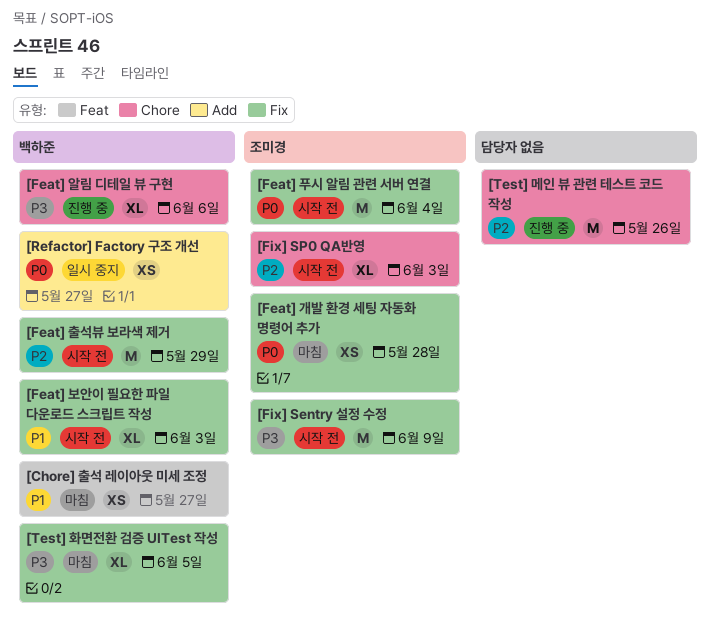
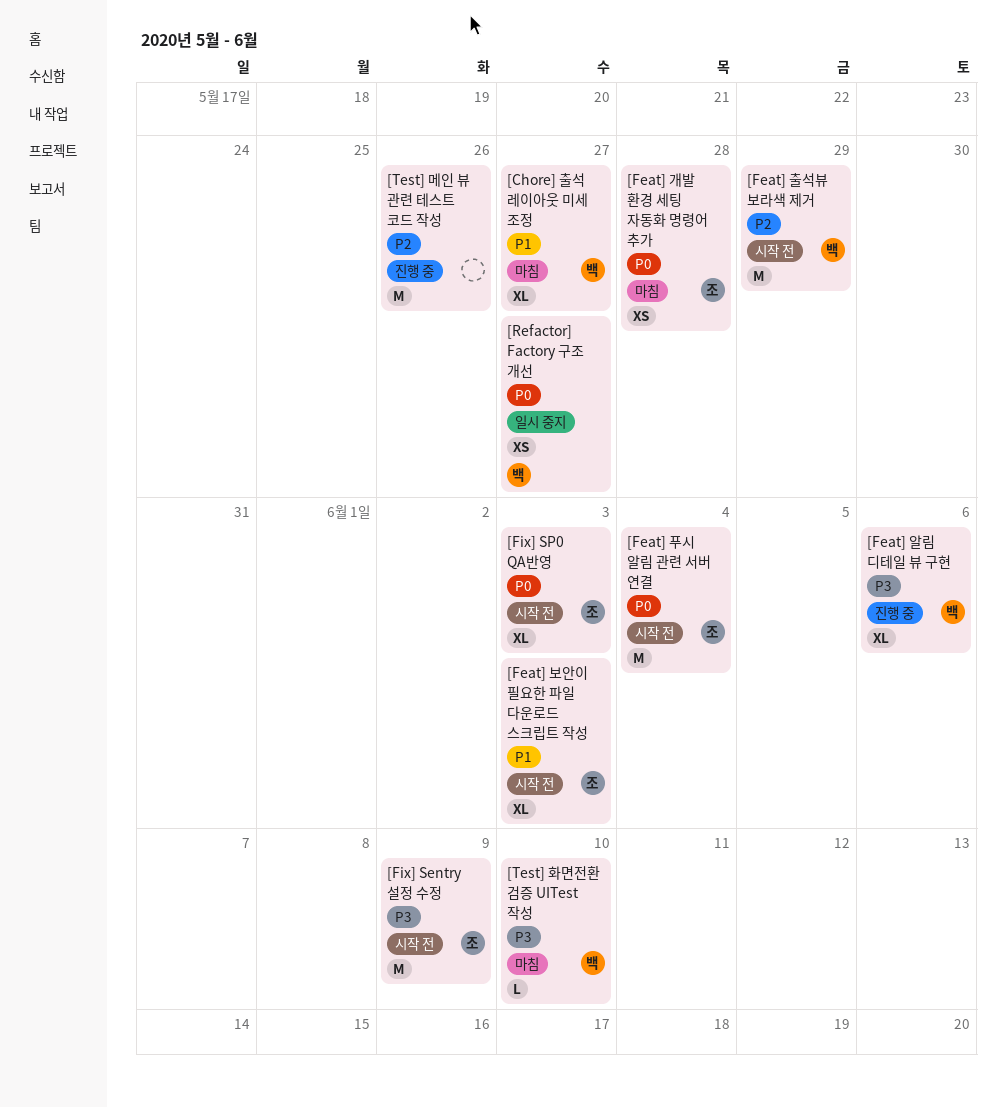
[Chore] 출석 레이아웃 미세 조정, estimate: XS -> XL
[Feat] 보안이 필요한 파일 다운로드 스크립트 작성, owner: 백하준 -> 조미경
[Fix] SP0 QA반영, priority: P2 -> P0
[Test] 화면전환 검증 UITest 작성, estimate: XL -> L
[Test] 화면전환 검증 UITest 작성, due: Jun 5 -> Jun 10

